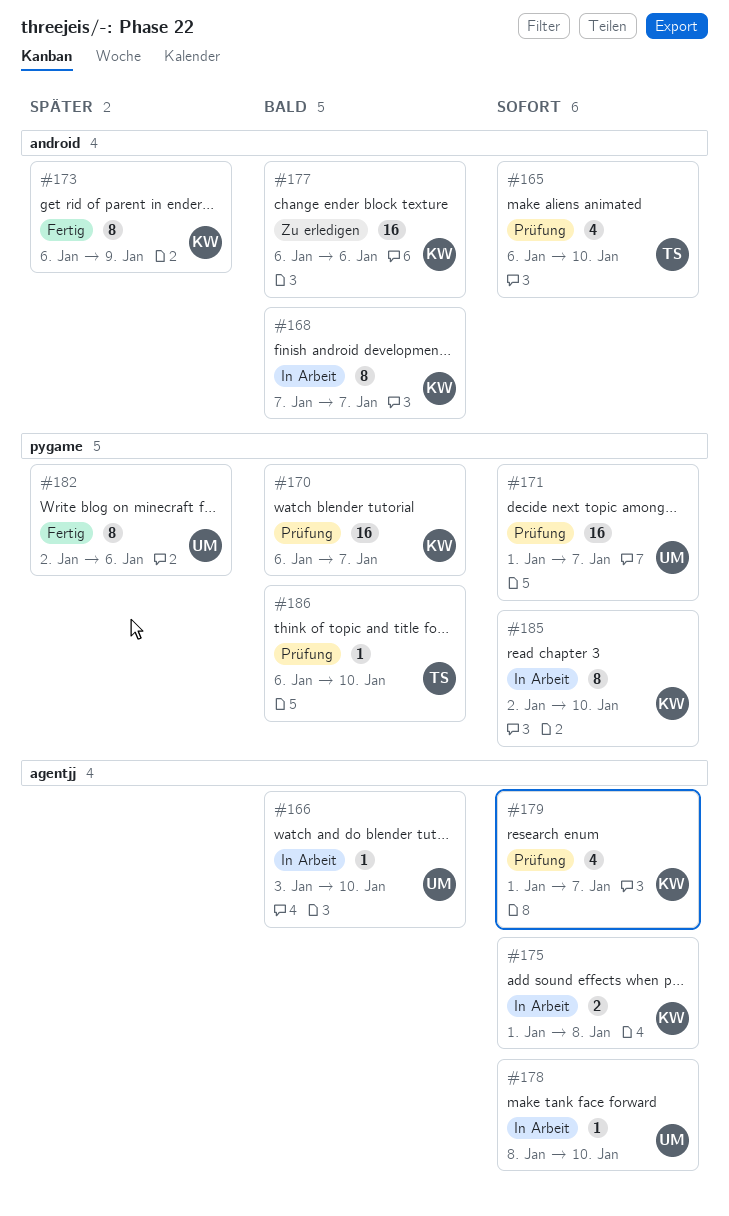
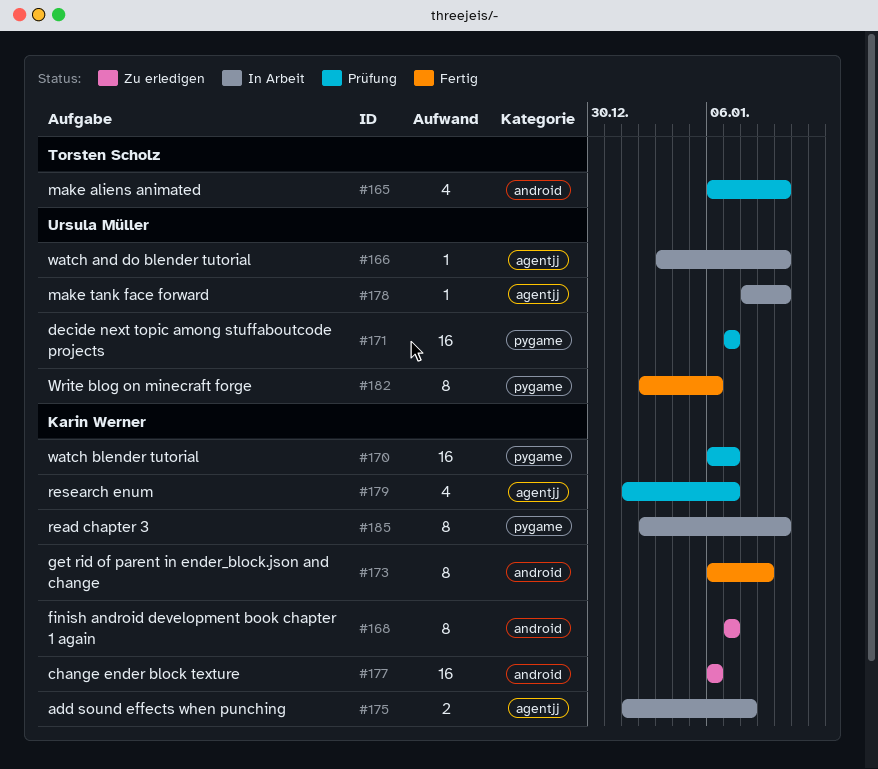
#168, status: In Arbeit -> Zu erledigen
#171, start: Jan 1 -> Jan 7
#186: present -> none

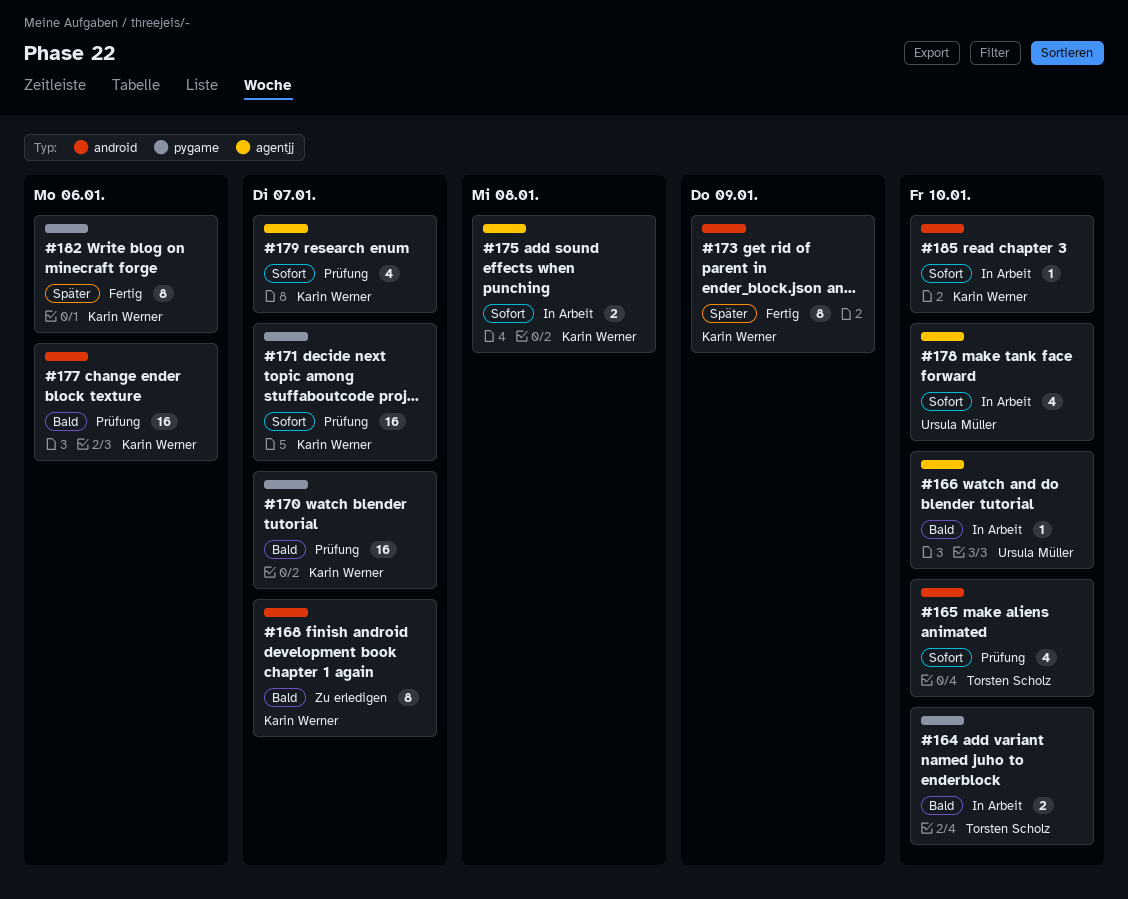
#164: none -> present
#171, owner: Ursula Müller -> Karin Werner
#177, status: Zu erledigen -> Prüfung
#178, estimate: 1 -> 4
#182, owner: Ursula Müller -> Karin Werner
#185, label: pygame -> android
#185, estimate: 8 -> 1

